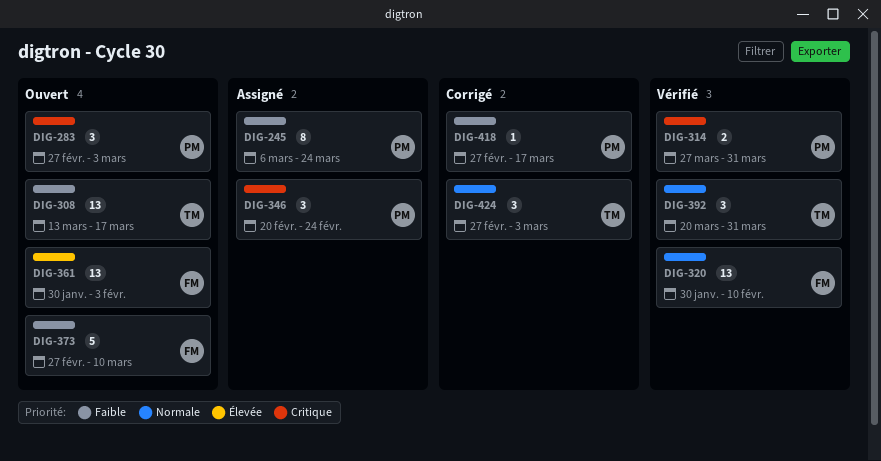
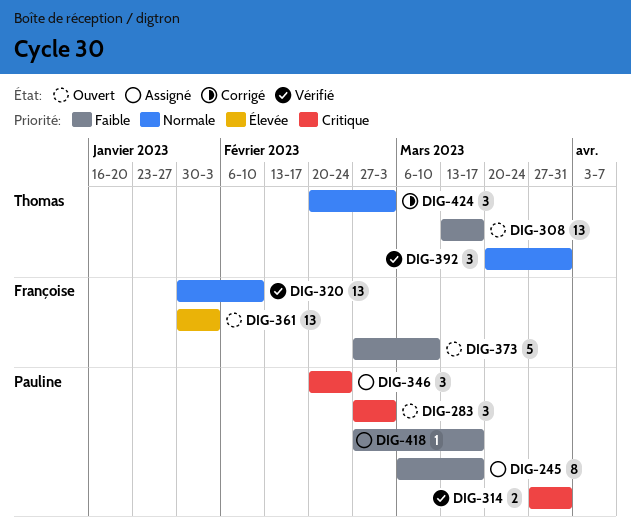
DIG-245, due: Mar 24 -> Mar 17
DIG-418, status: Corrigé -> Assigné
DIG-424, start: Feb 27 -> Feb 20

